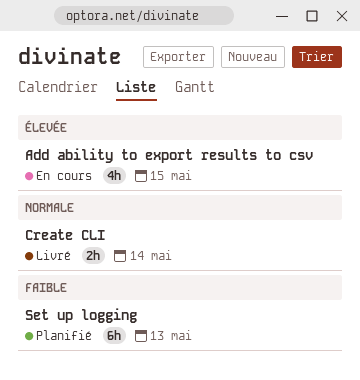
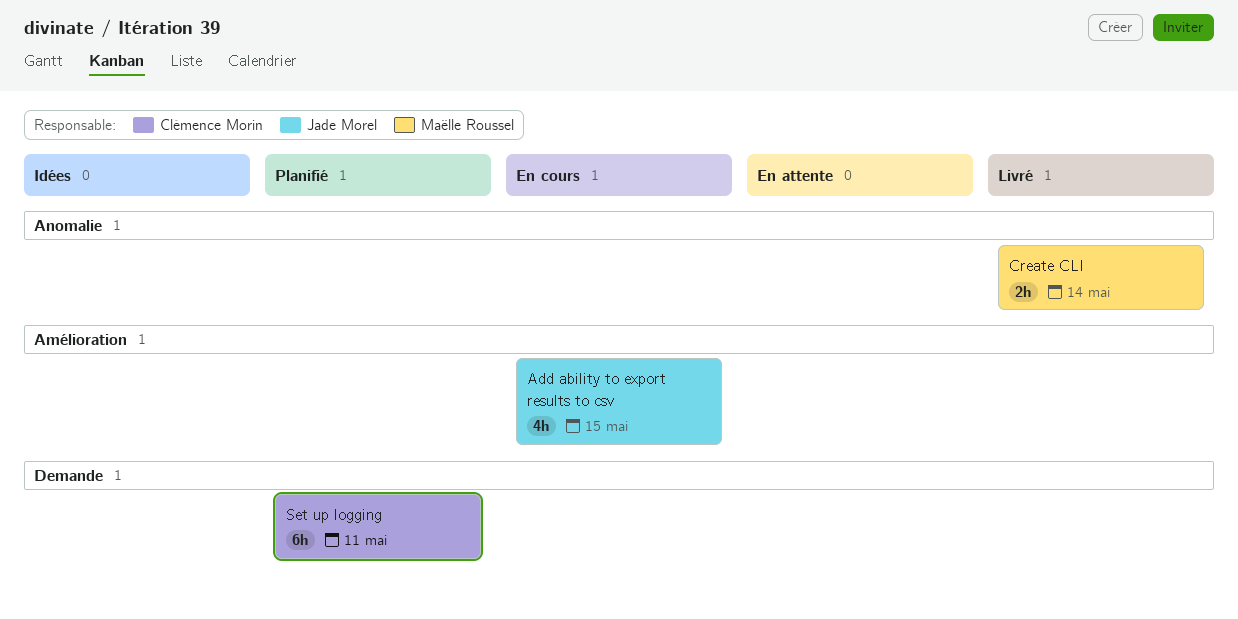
Set up logging, due: May 13 -> May 11

